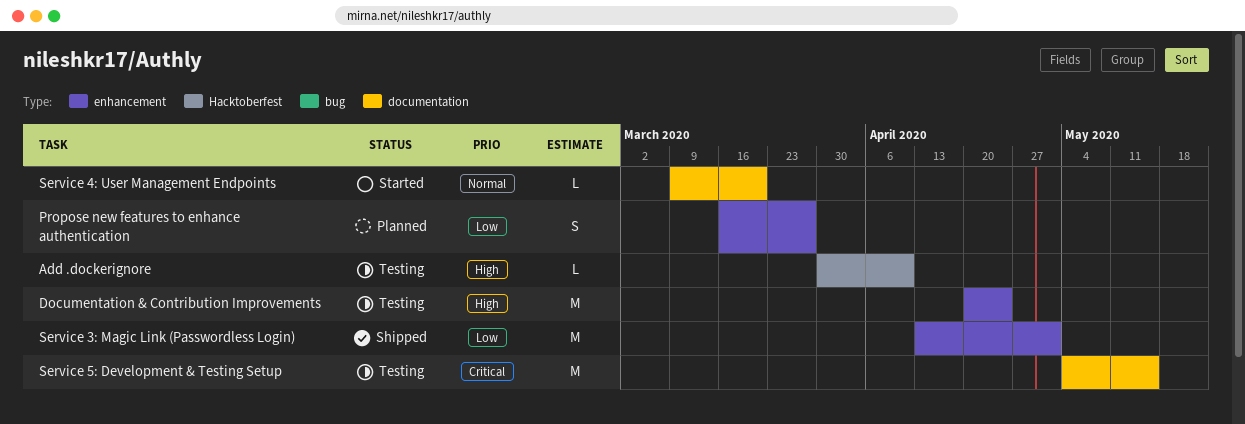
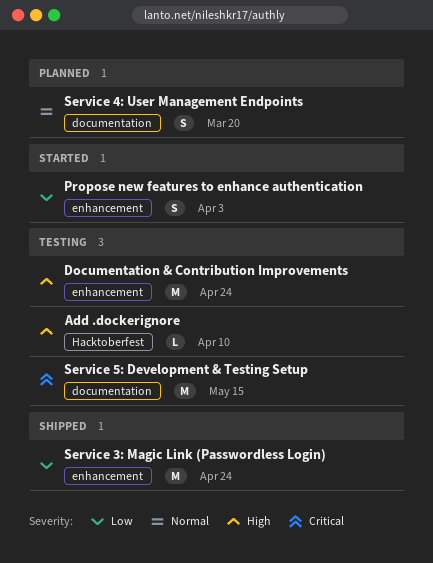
Propose new features to enhance authentication, status: Planned -> Started
Propose new features to enhance authentication, due: Mar 27 -> Apr 3
Service 3: Magic Link (Passwordless Login), due: May 1 -> Apr 24
Service 4: User Management Endpoints, status: Started -> Planned
Service 4: User Management Endpoints, estimate: L -> S

